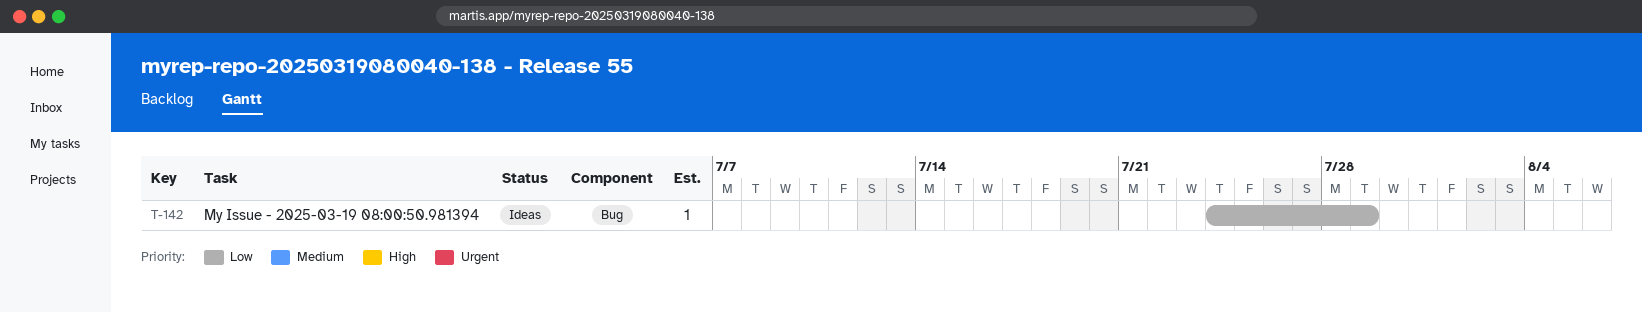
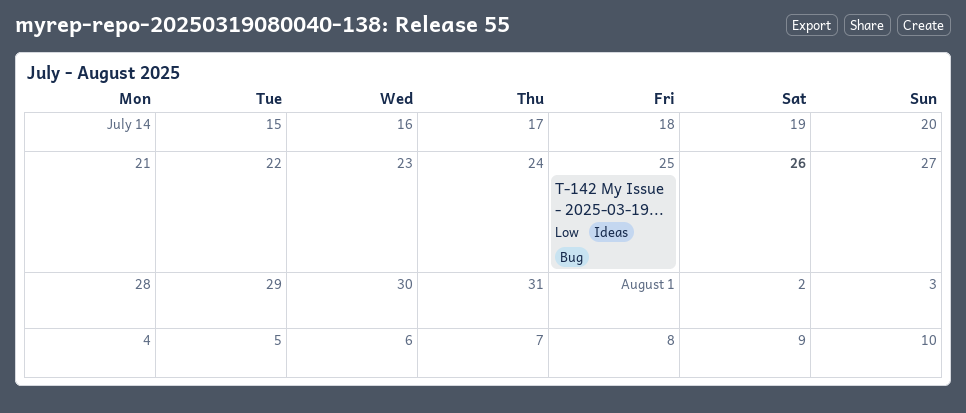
T-142, due: Jul 29 -> Jul 25

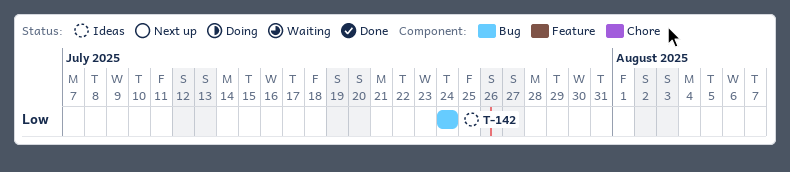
T-142, due: Jul 25 -> Jul 24

